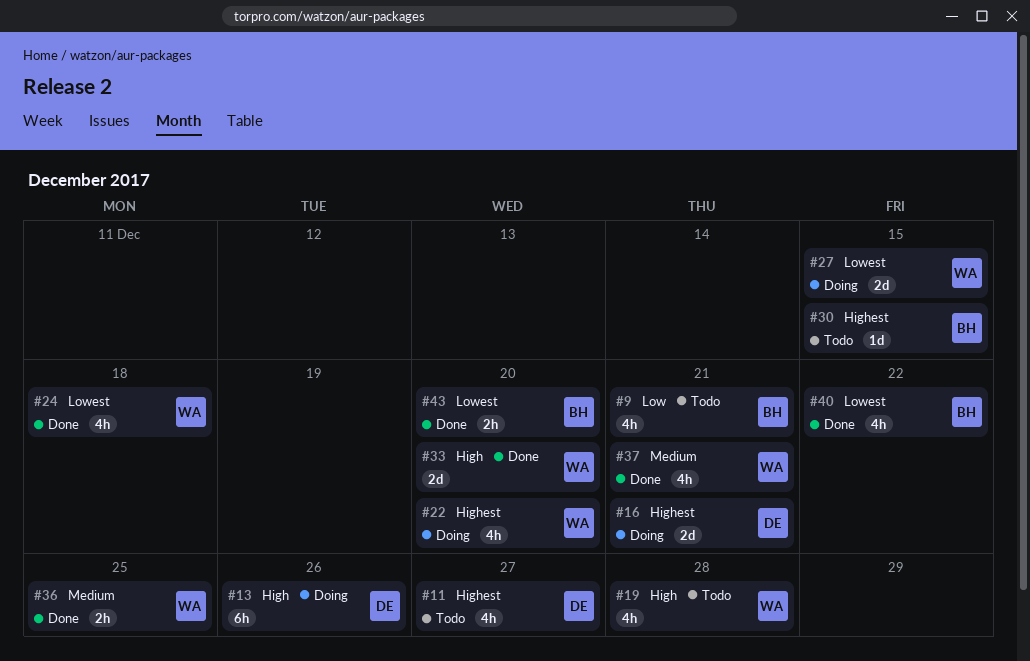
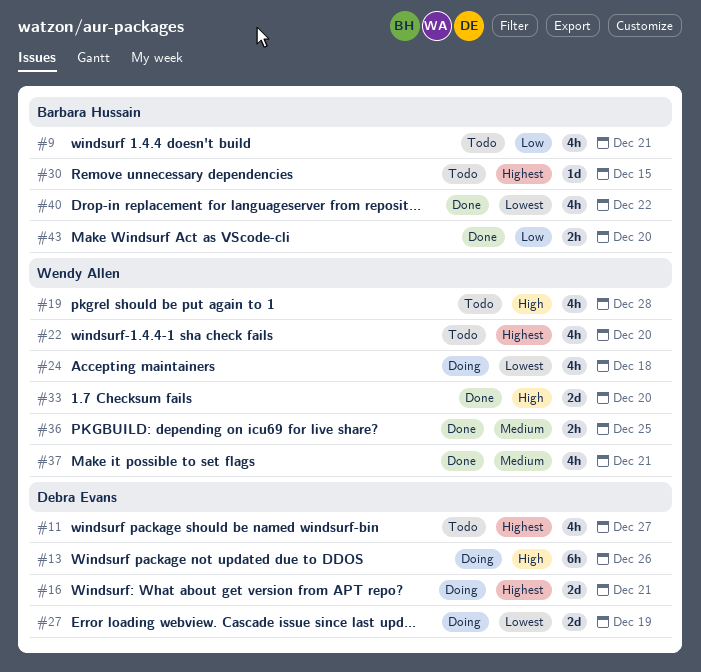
#22, status: Doing -> Todo
#24, status: Done -> Doing
#27, owner: Wendy Allen -> Debra Evans
#27, due: Dec 15 -> Dec 19
#43, priority: Lowest -> Low

